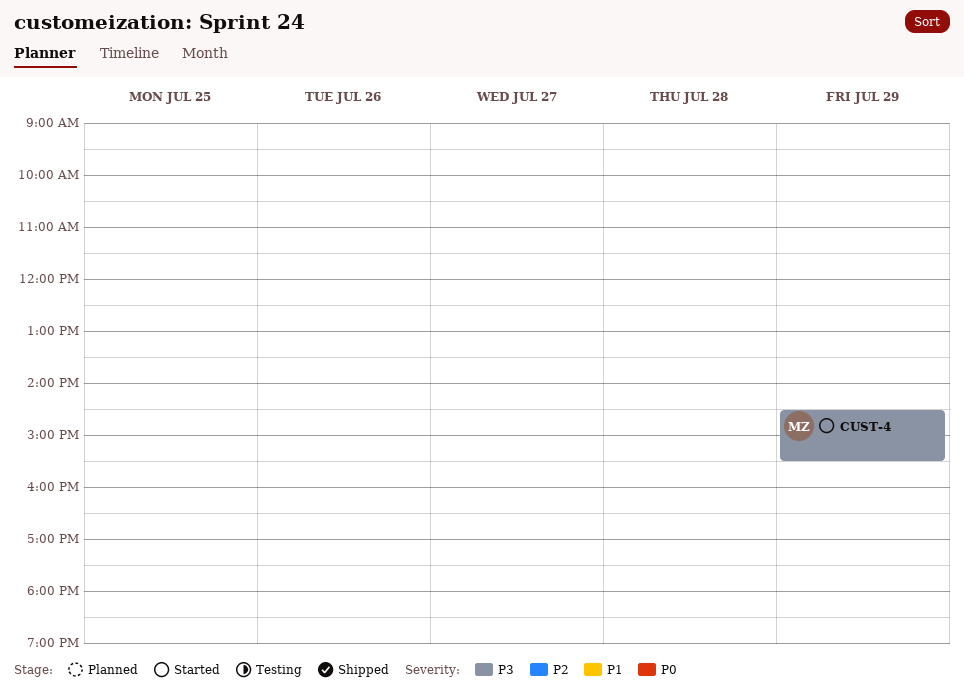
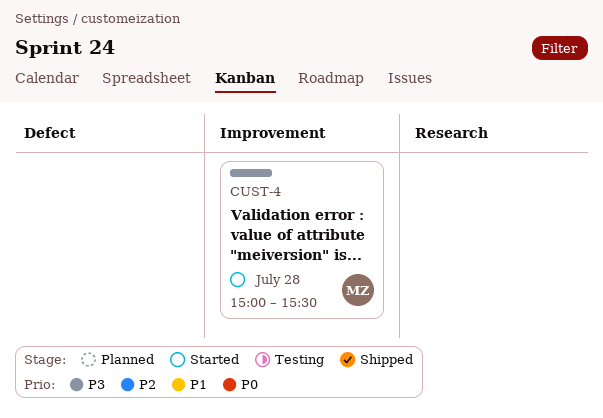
CUST-4, day: Jul 29 -> Jul 28
CUST-4, begins: 14:30 -> 15:00

